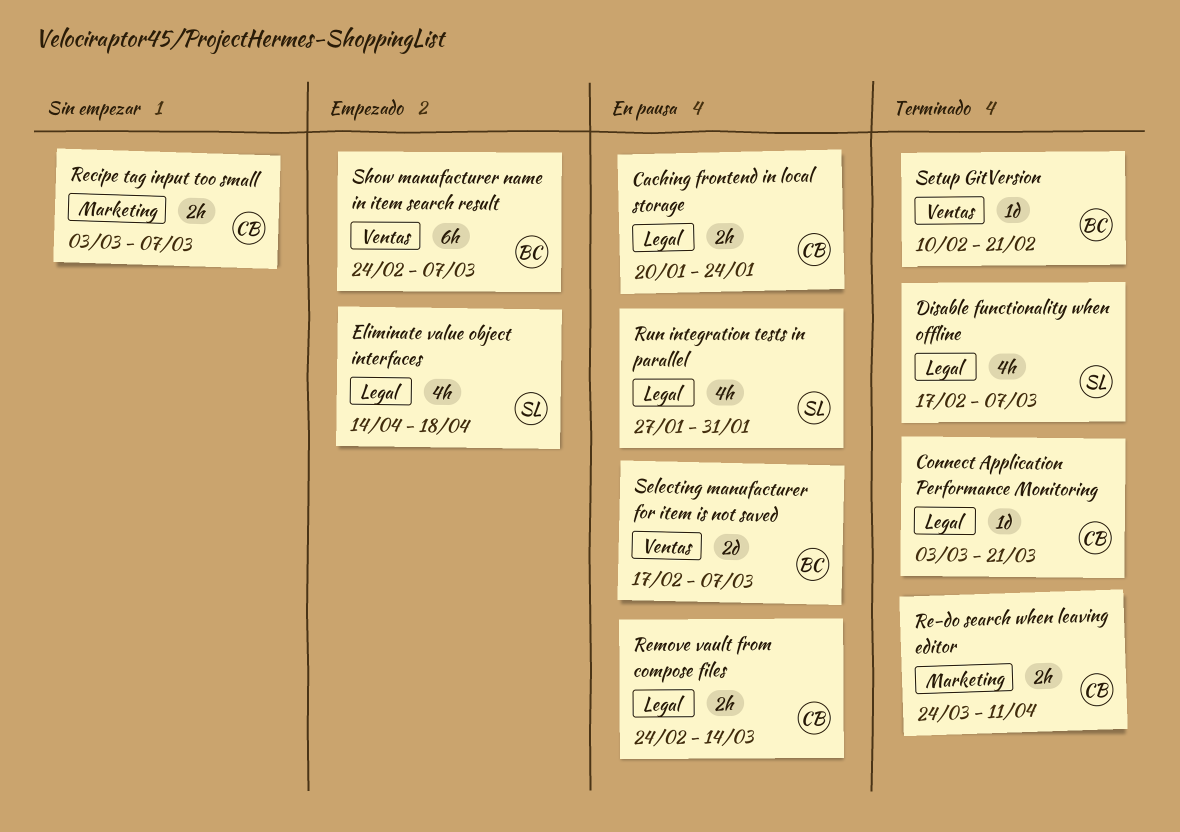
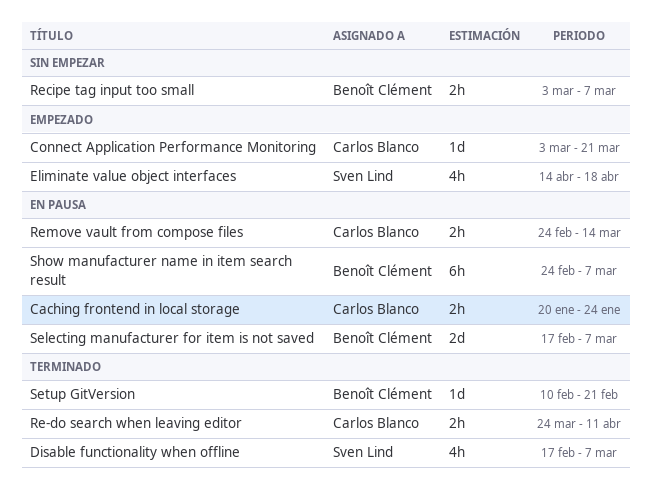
Connect Application Performance Monitoring, status: Terminado -> Empezado
Recipe tag input too small, owner: Carlos Blanco -> Benoît Clément
Run integration tests in parallel: present -> none
Show manufacturer name in item search result, status: Empezado -> En pausa

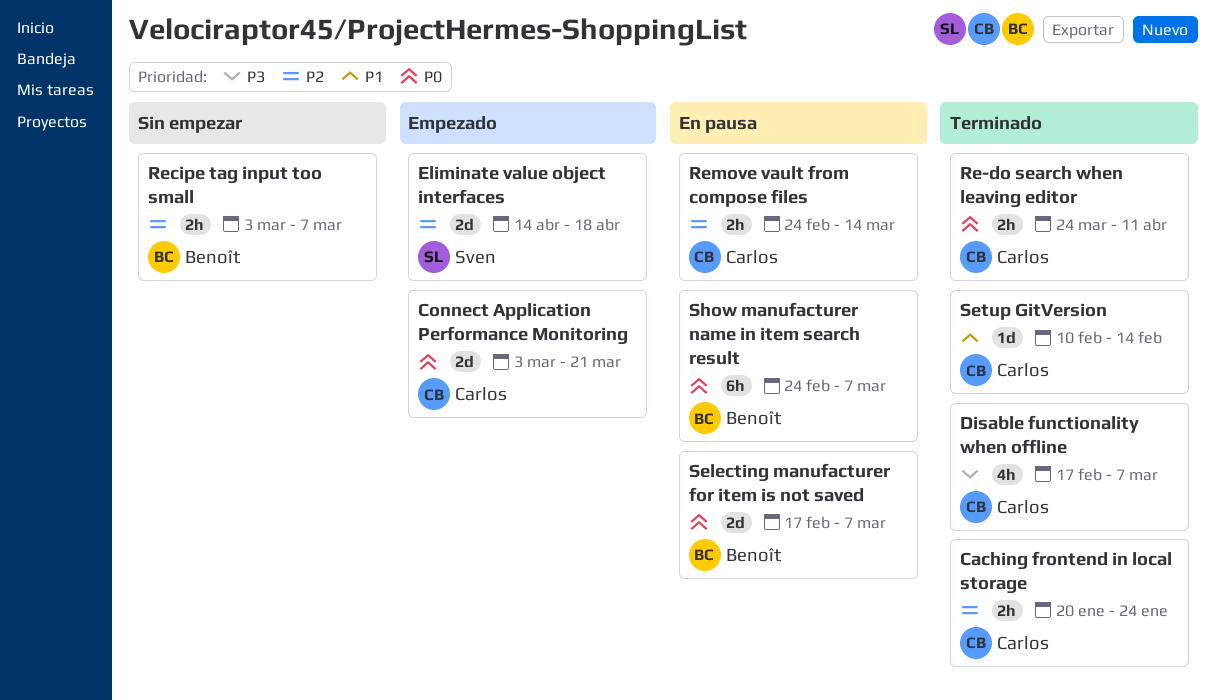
Caching frontend in local storage, status: En pausa -> Terminado
Connect Application Performance Monitoring, estimate: 1d -> 2d
Disable functionality when offline, owner: Sven Lind -> Carlos Blanco
Eliminate value object interfaces, estimate: 4h -> 2d
Setup GitVersion, owner: Benoît Clément -> Carlos Blanco
Setup GitVersion, due: Feb 21 -> Feb 14

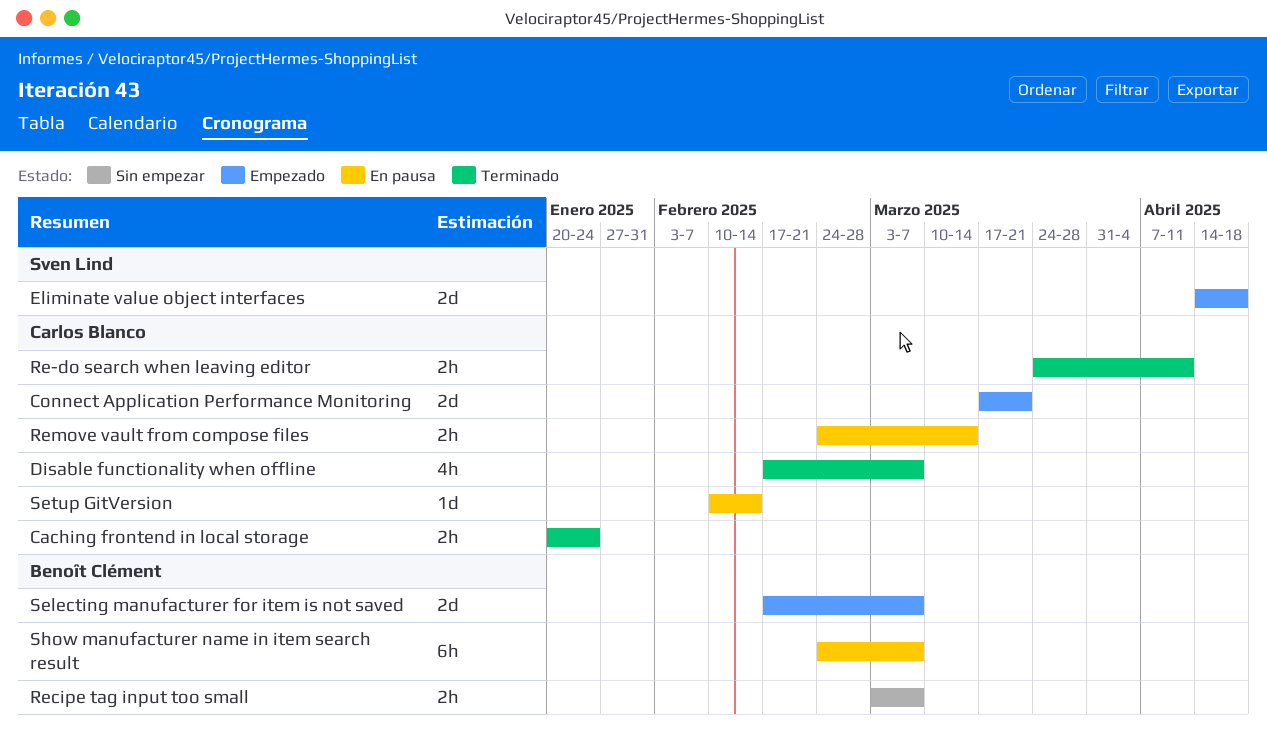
Connect Application Performance Monitoring, start: Mar 3 -> Mar 17
Selecting manufacturer for item is not saved, status: En pausa -> Empezado
Setup GitVersion, status: Terminado -> En pausa

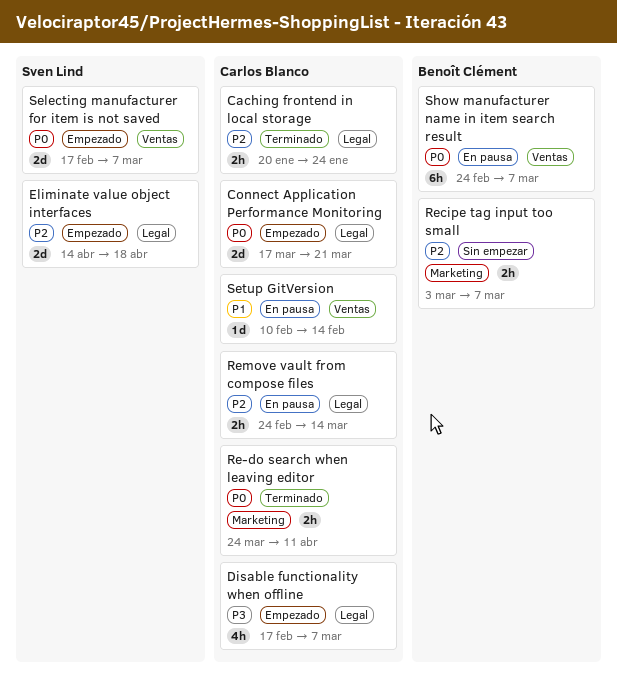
Disable functionality when offline, status: Terminado -> Empezado
Selecting manufacturer for item is not saved, owner: Benoît Clément -> Sven Lind

